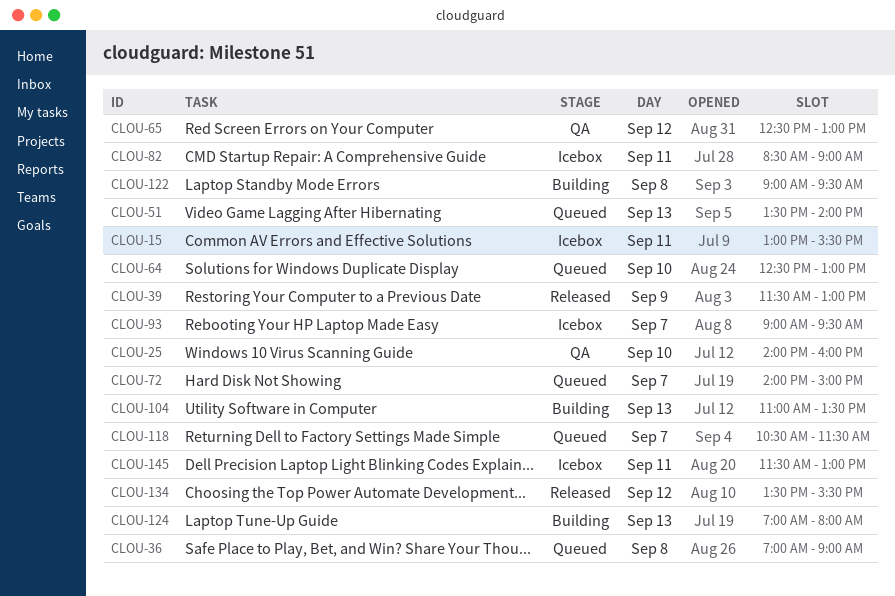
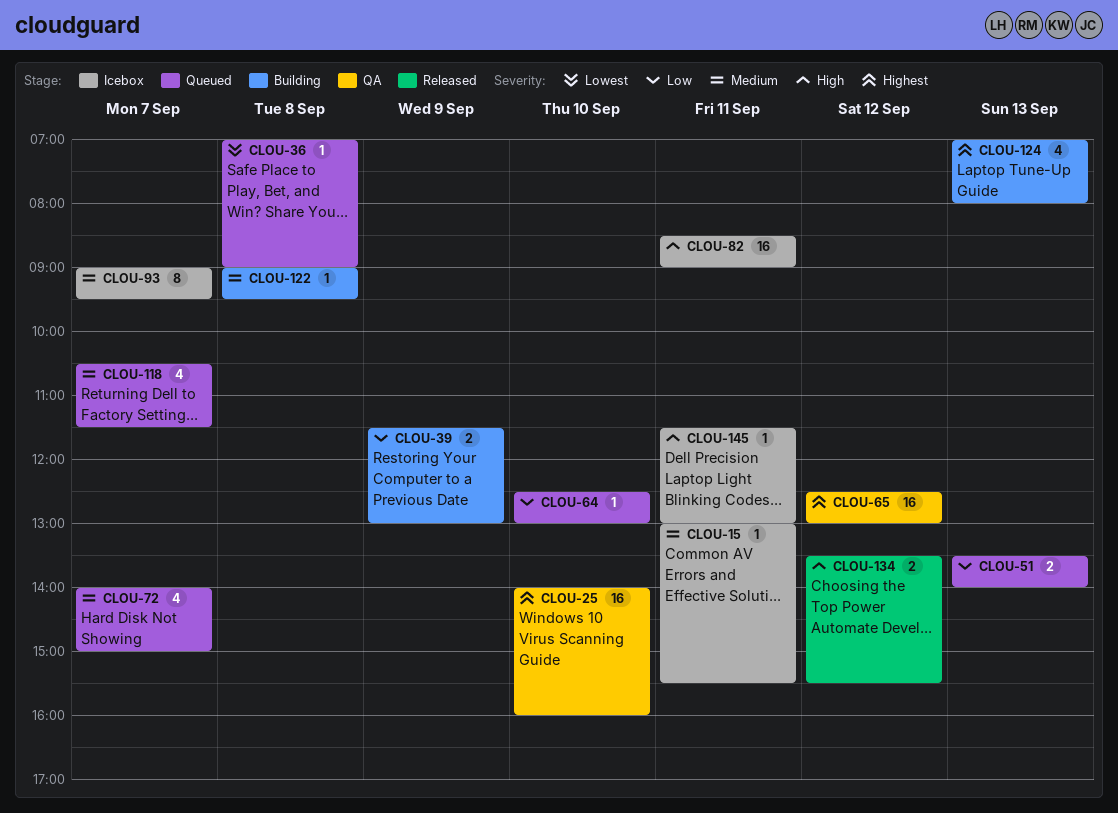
CLOU-39, status: Released -> Building
CLOU-104: present -> none

